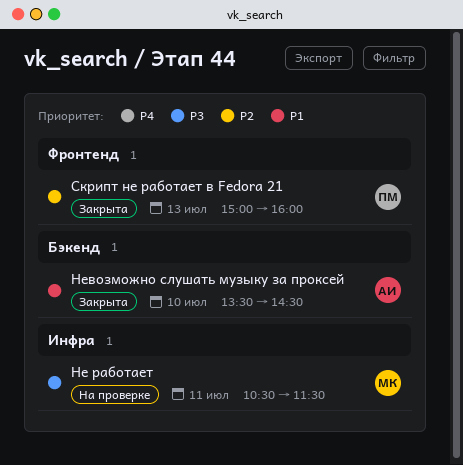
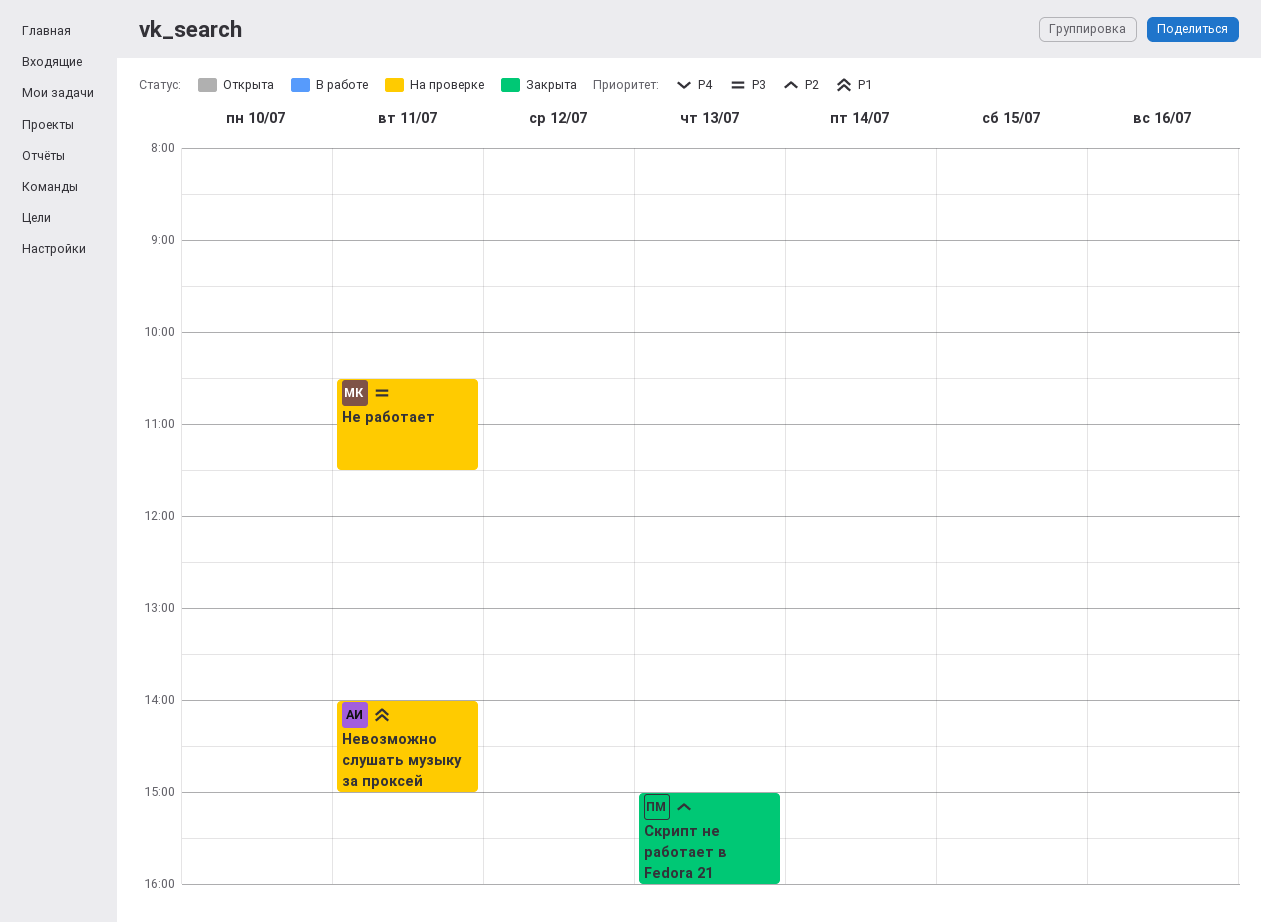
Невозможно слушать музыку за проксей, status: Закрыта -> На проверке
Невозможно слушать музыку за проксей, day: Jul 10 -> Jul 11
Невозможно слушать музыку за проксей, begins: 13:30 -> 14:00
Невозможно слушать музыку за проксей, ends: 14:30 -> 15:00

